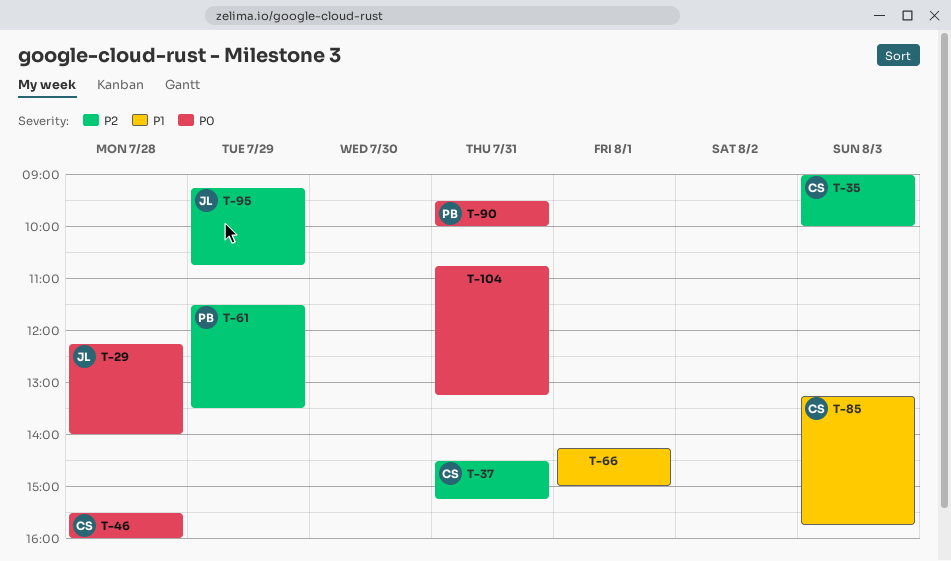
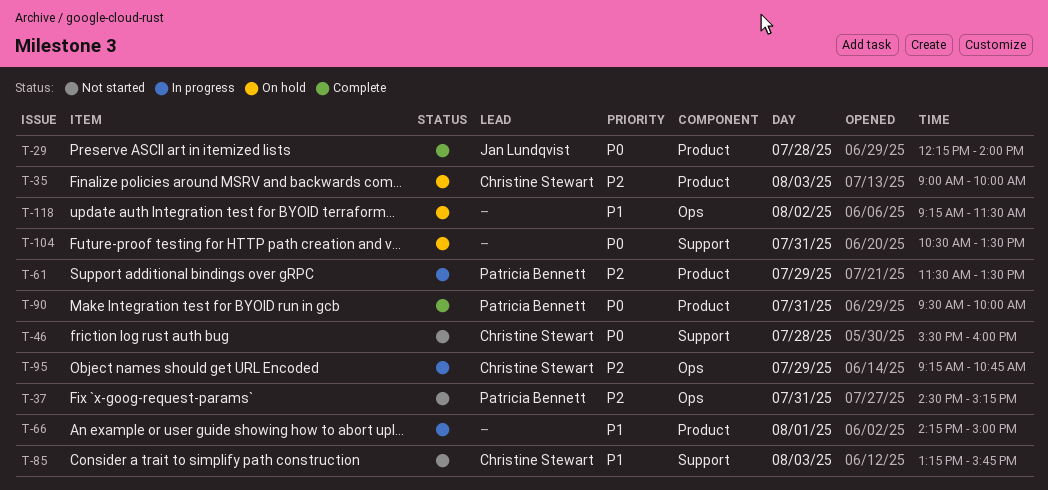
T-37, owner: Christine Stewart -> Patricia Bennett
T-95, owner: Jan Lundqvist -> Christine Stewart
T-104, begins: 10:45 -> 10:30
T-104, ends: 13:15 -> 13:30
T-118: none -> present

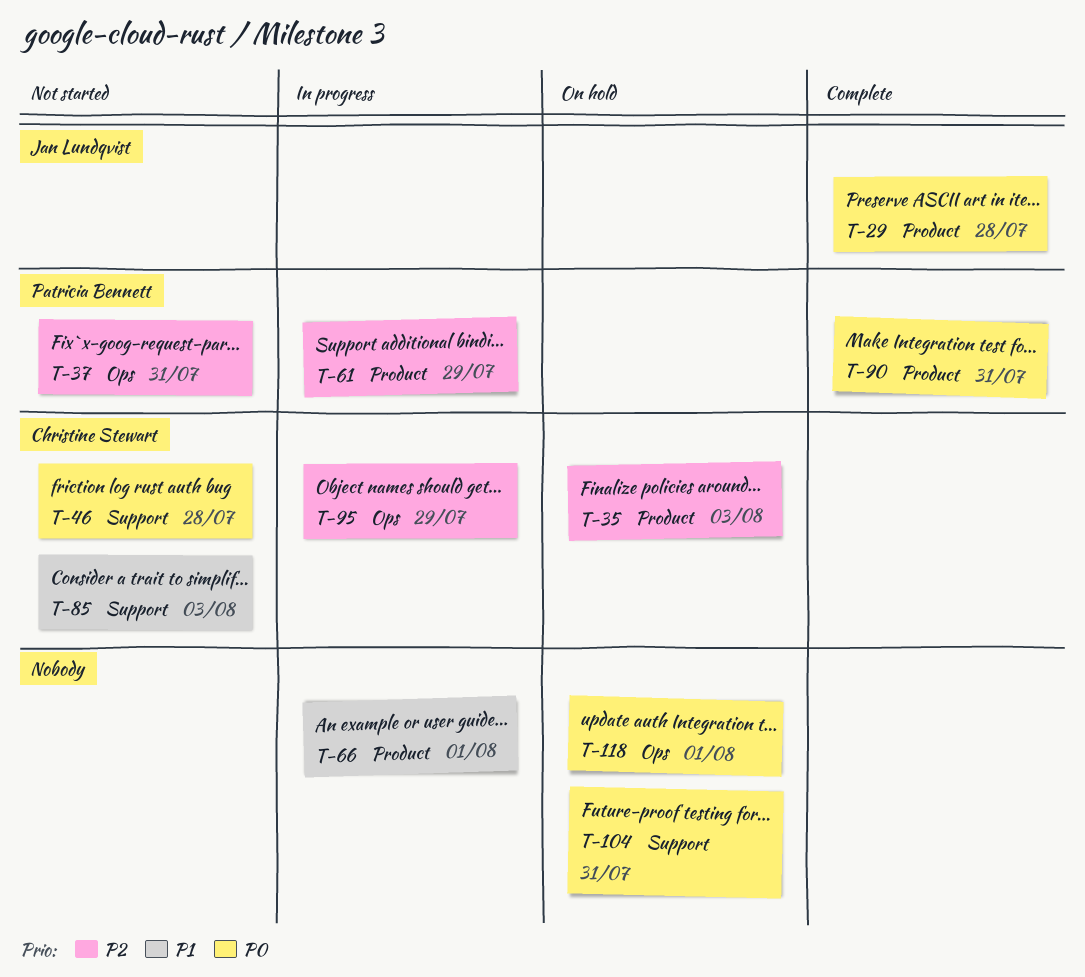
T-118, priority: P1 -> P0
T-118, day: Aug 2 -> Aug 1

